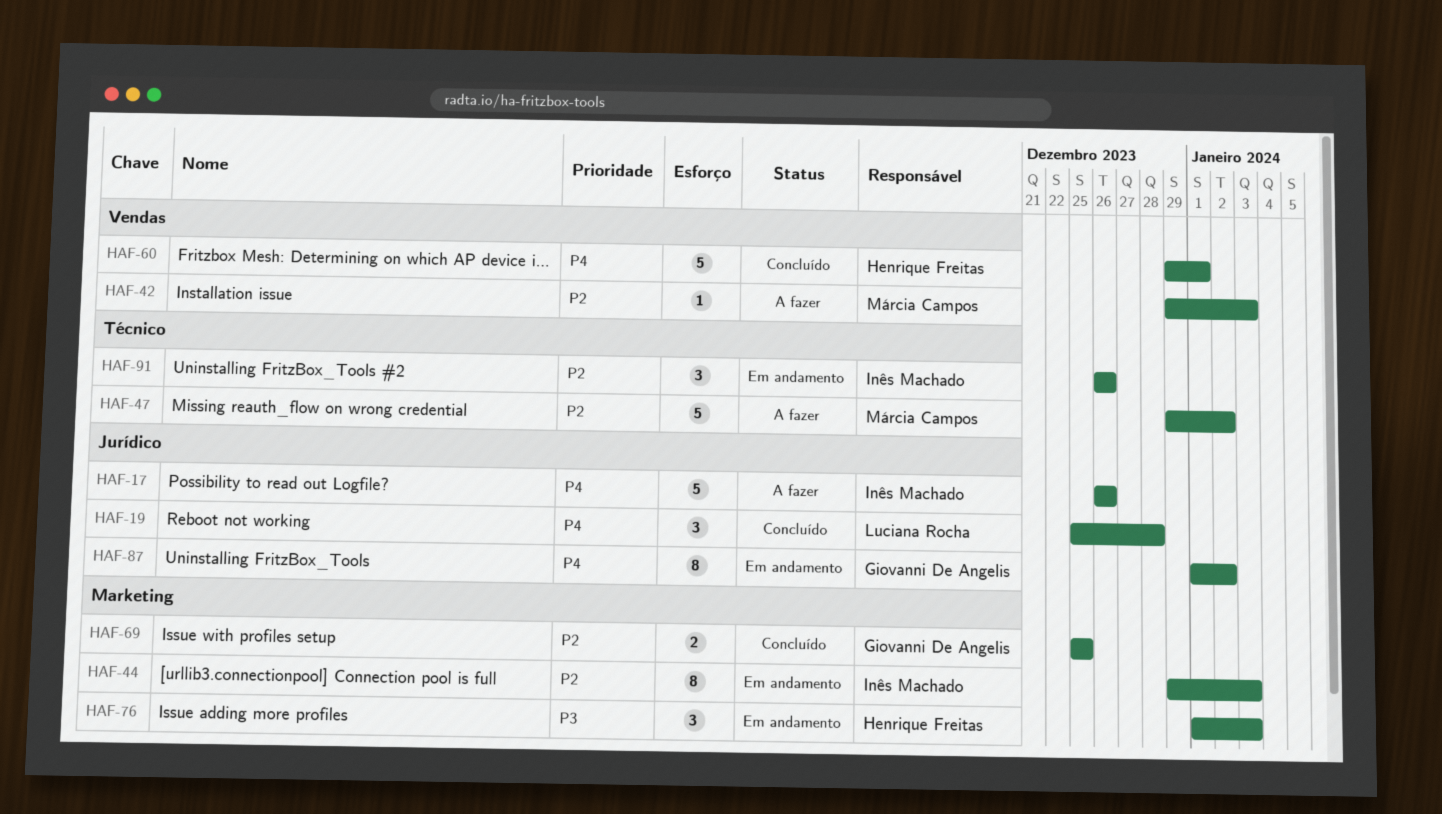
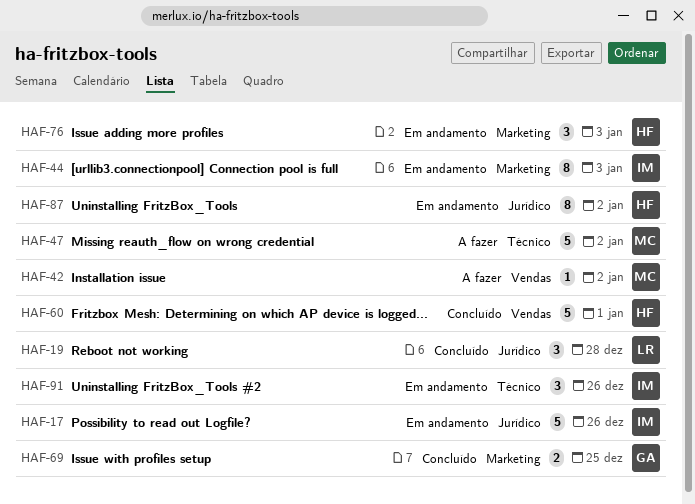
HAF-17, status: A fazer -> Em andamento
HAF-42, due: Jan 3 -> Jan 2
HAF-87, owner: Giovanni De Angelis -> Henrique Freitas

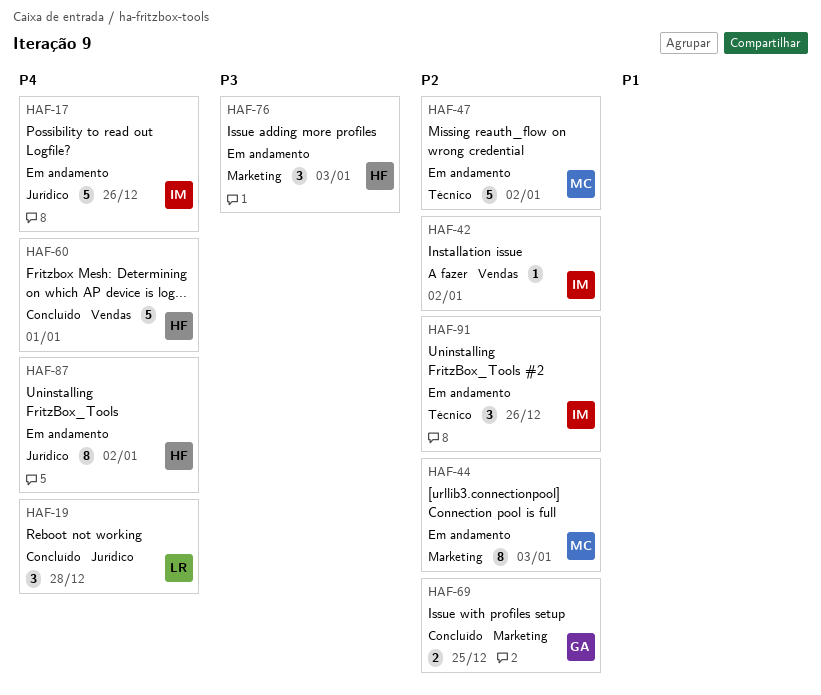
HAF-42, owner: MC -> IM
HAF-44, owner: IM -> MC
HAF-47, status: A fazer -> Em andamento

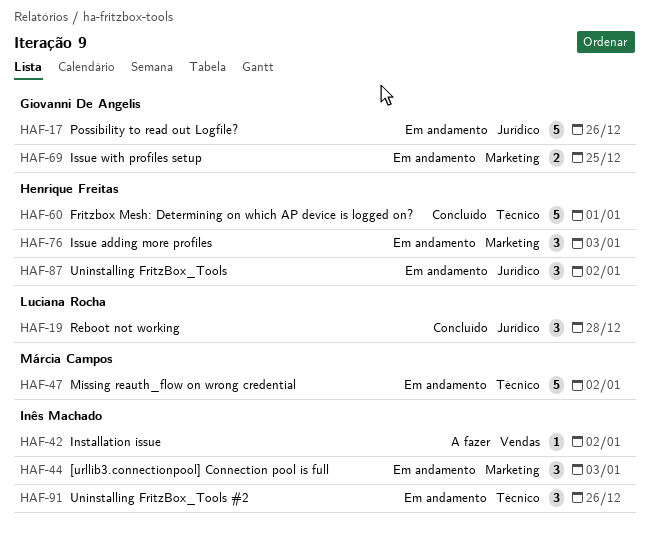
HAF-17, owner: Inês Machado -> Giovanni De Angelis
HAF-44, owner: Márcia Campos -> Inês Machado
HAF-44, estimate: 8 -> 3
HAF-60, label: Vendas -> Técnico
HAF-69, status: Concluído -> Em andamento
HAF-87, estimate: 8 -> 3

